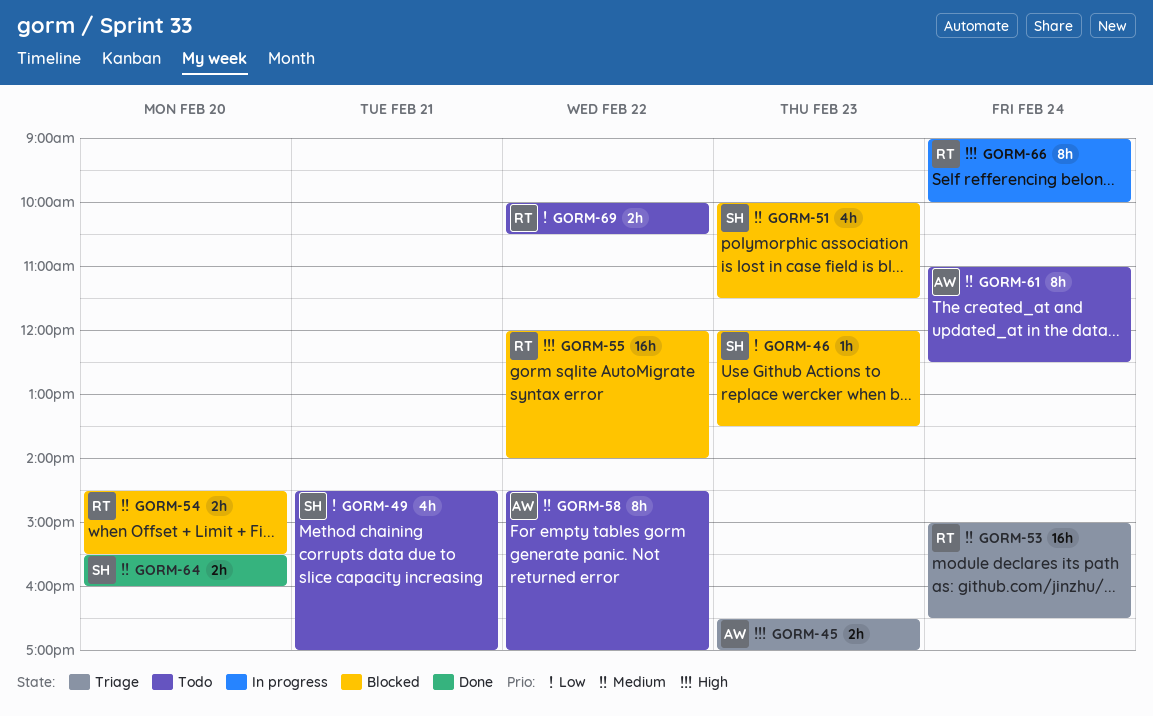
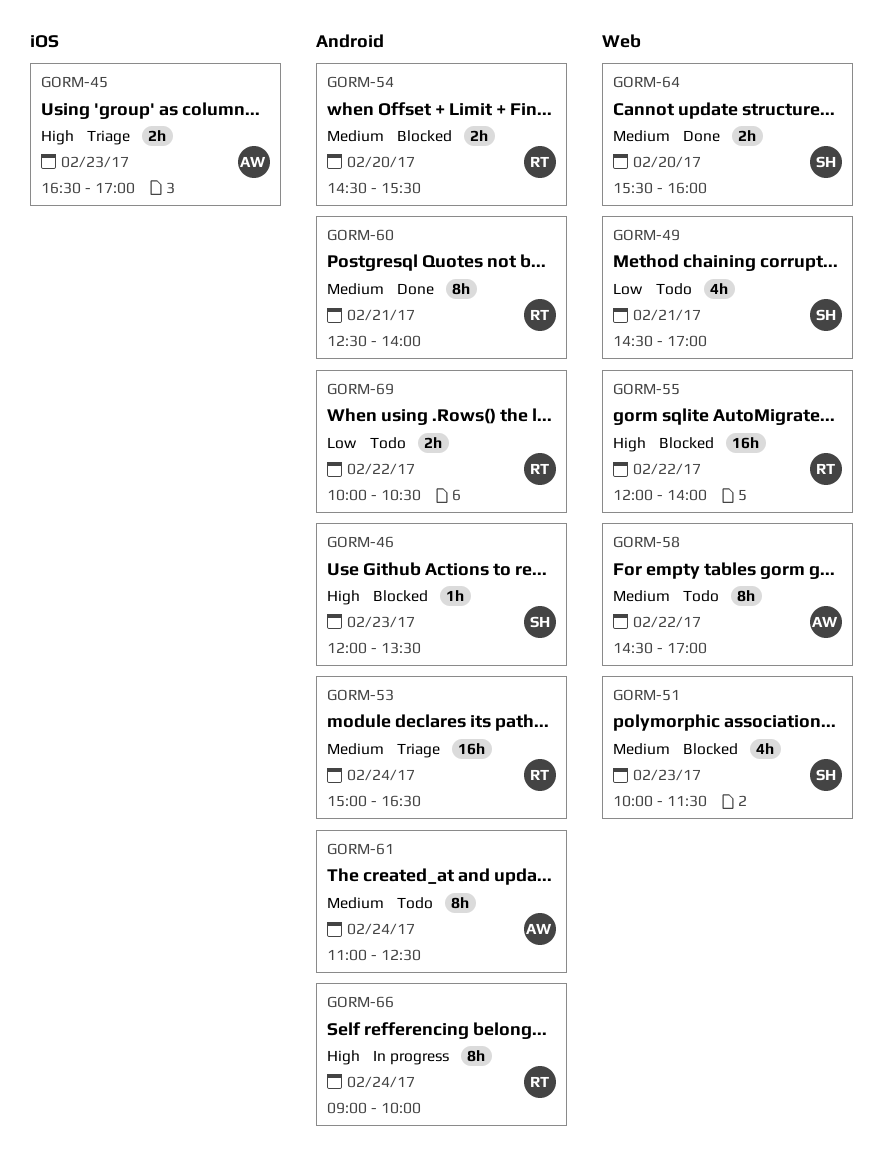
GORM-46, priority: Low -> High
GORM-60: none -> present

